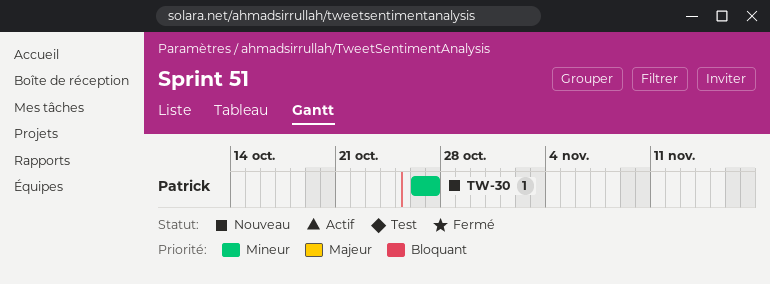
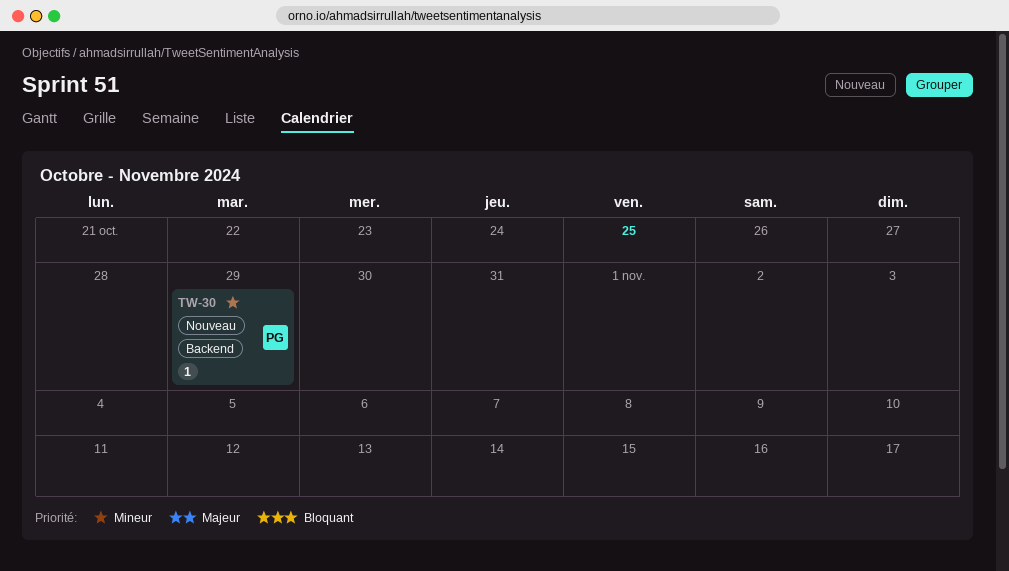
TW-30, due: Oct 27 -> Oct 29

